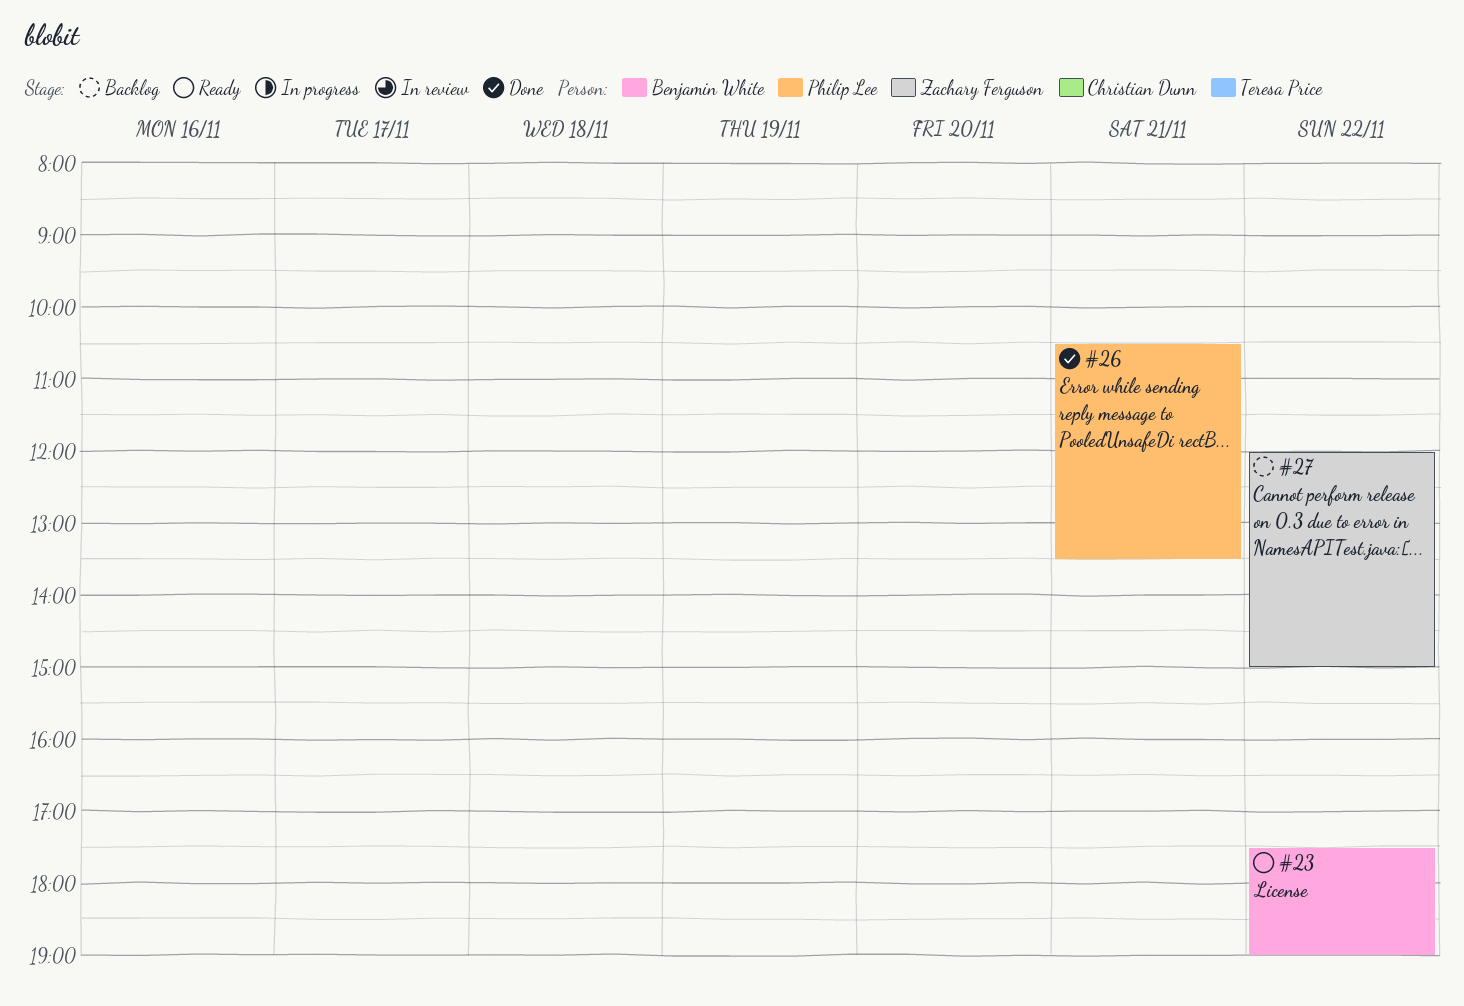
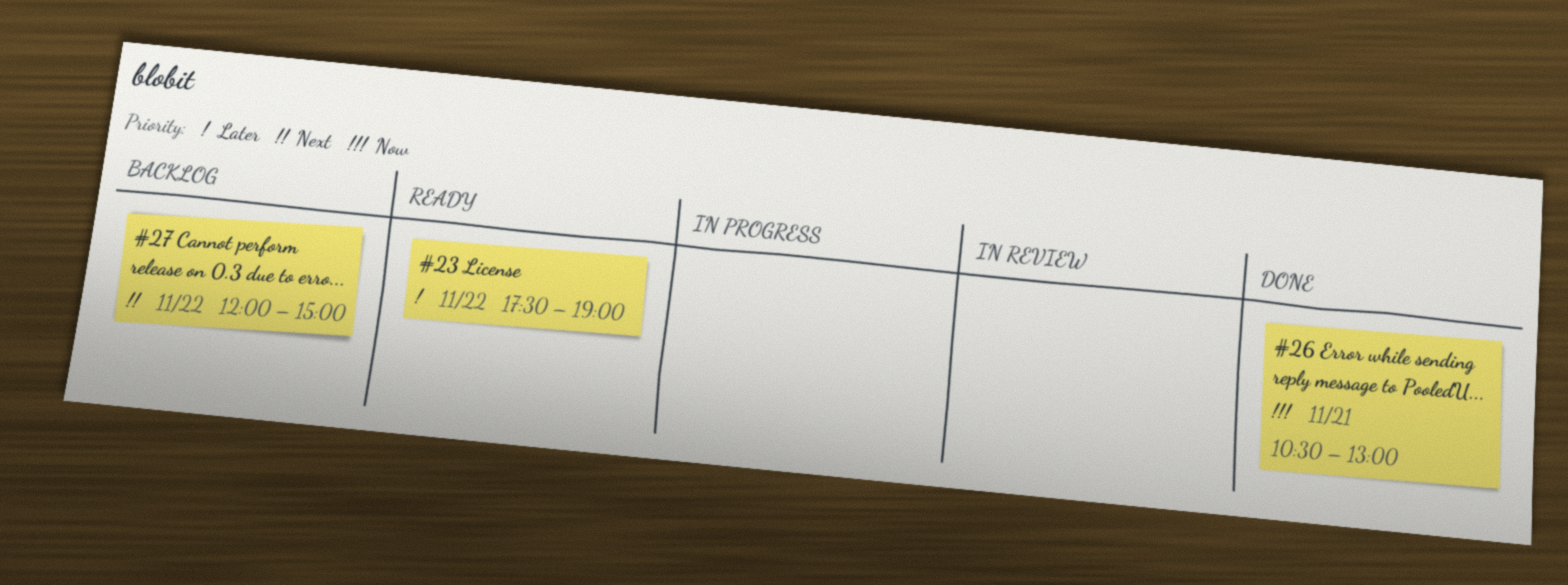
#26, ends: 13:30 -> 13:00

